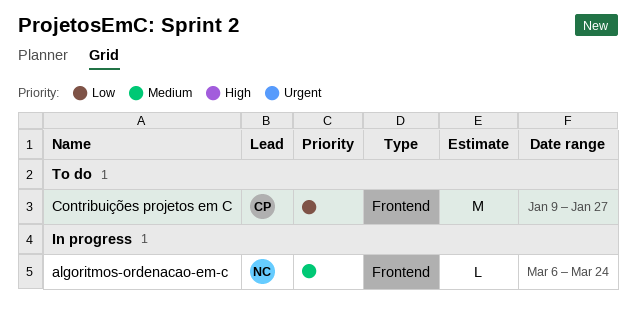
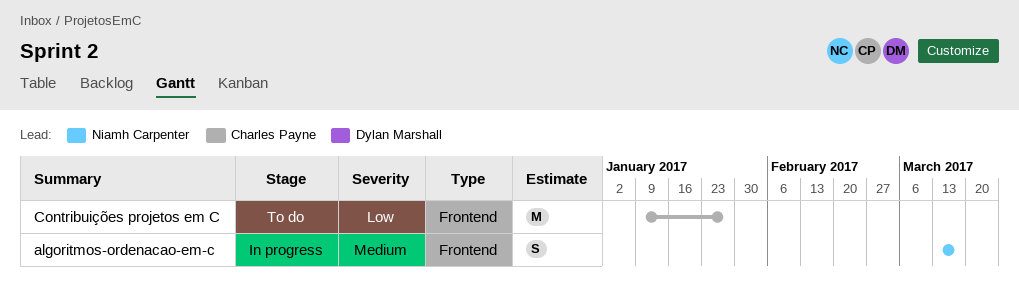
algoritmos-ordenacao-em-c, estimate: L -> S
algoritmos-ordenacao-em-c, start: Mar 6 -> Mar 13
algoritmos-ordenacao-em-c, due: Mar 24 -> Mar 17

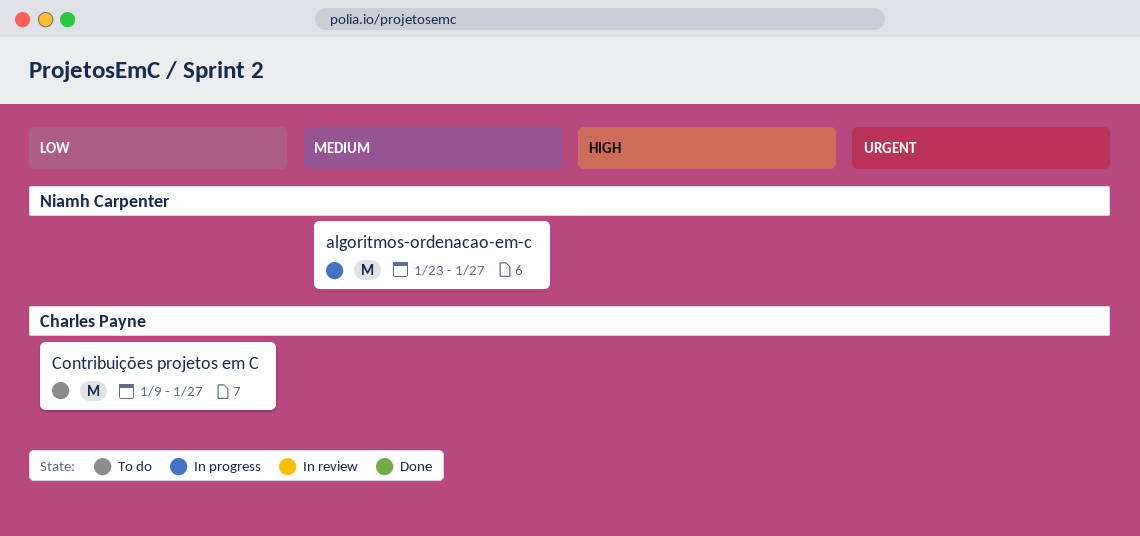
algoritmos-ordenacao-em-c, estimate: S -> M
algoritmos-ordenacao-em-c, start: Mar 13 -> Jan 23
algoritmos-ordenacao-em-c, due: Mar 17 -> Jan 27

